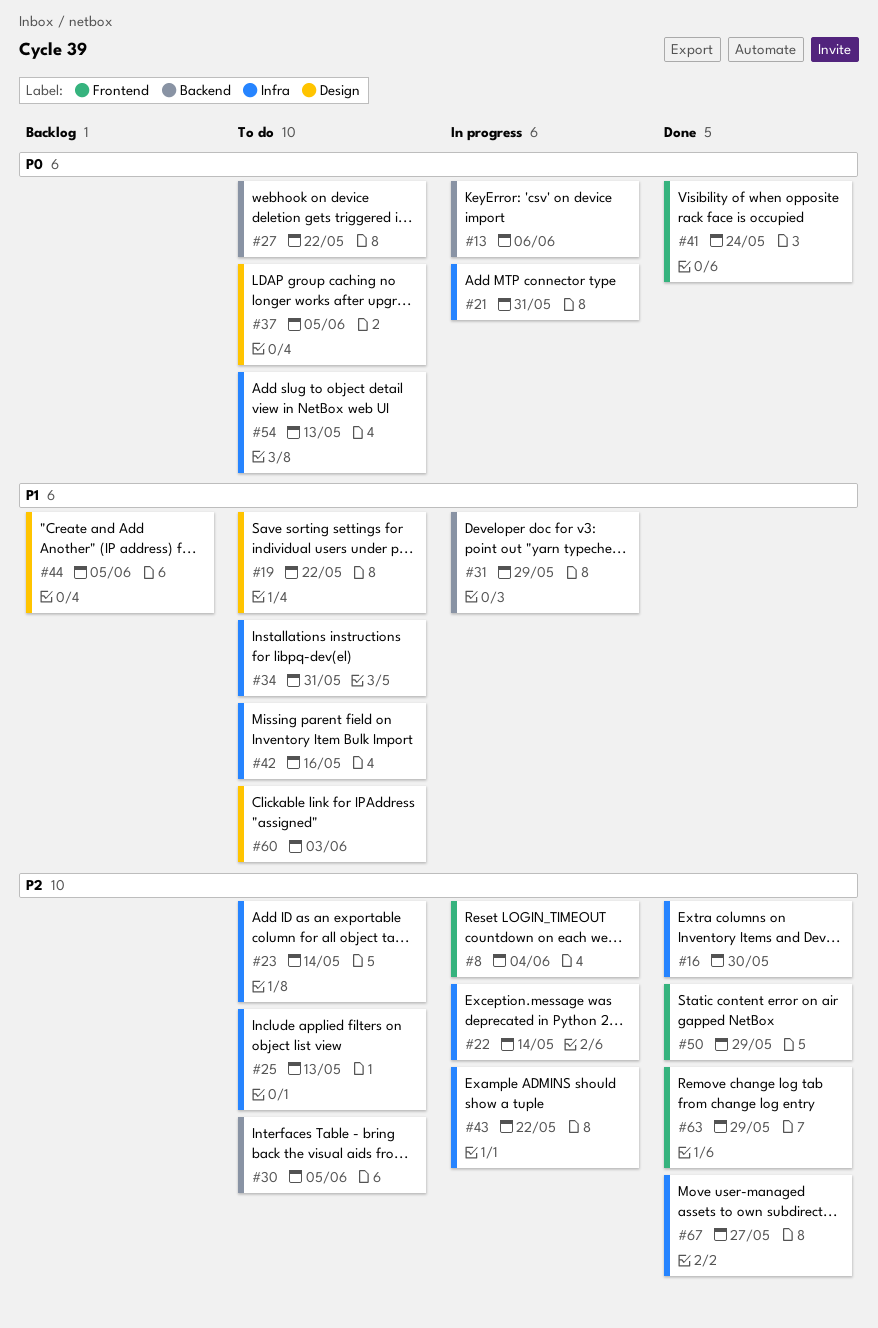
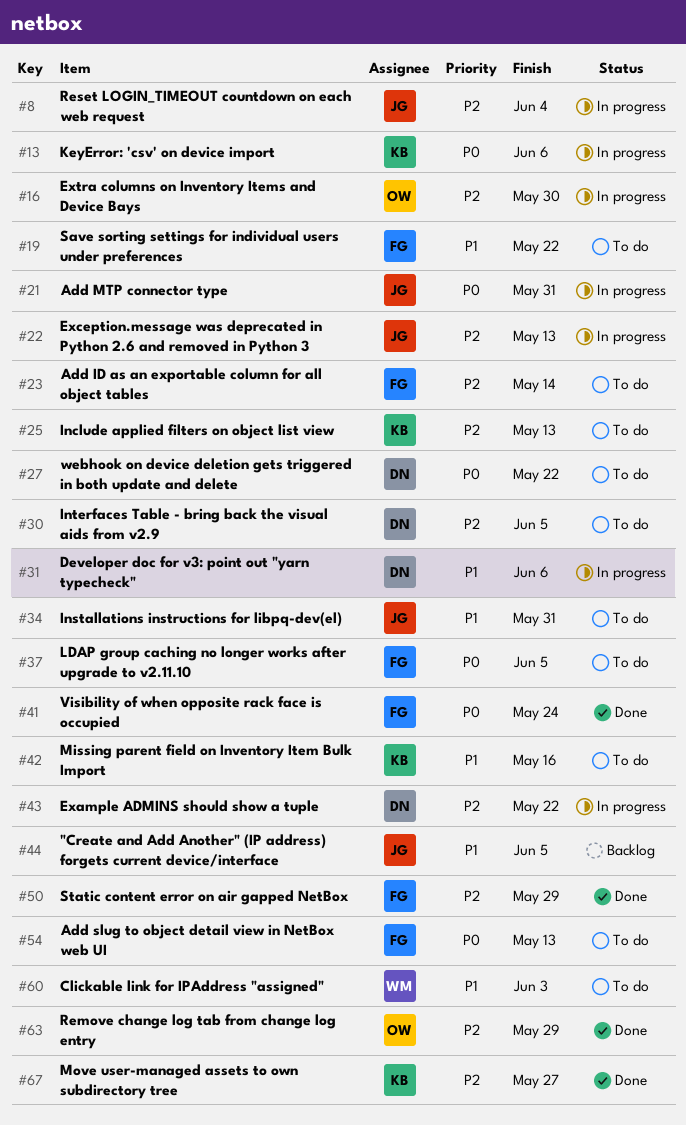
#16, status: Done -> In progress
#22, due: May 14 -> May 13
#31, due: May 29 -> Jun 6

